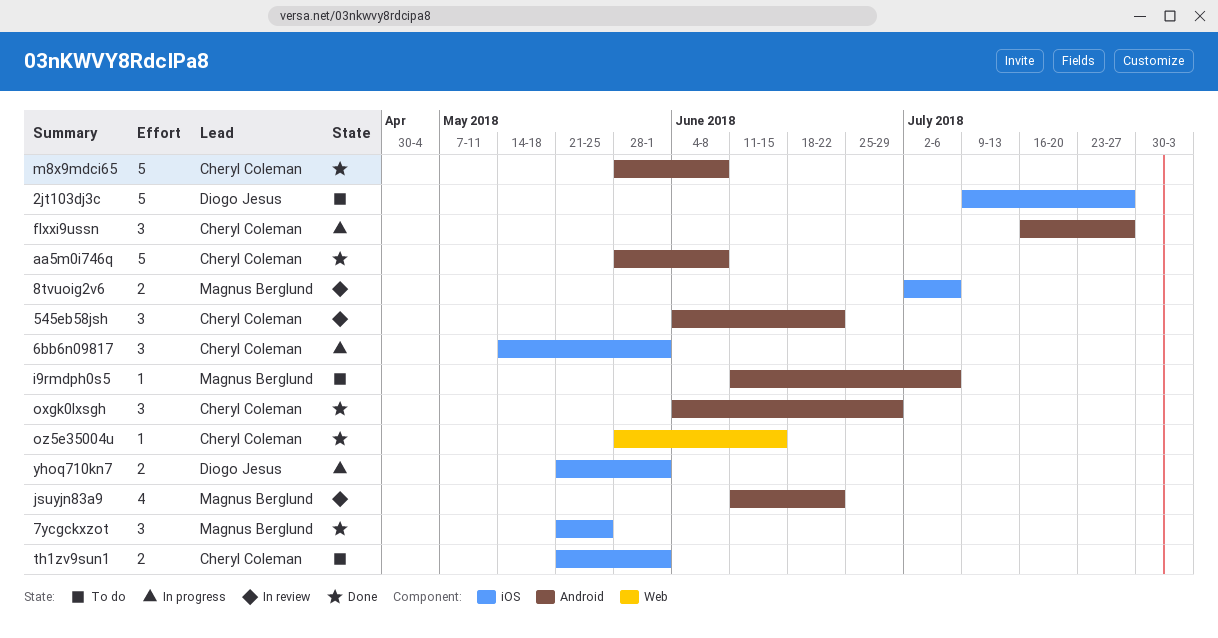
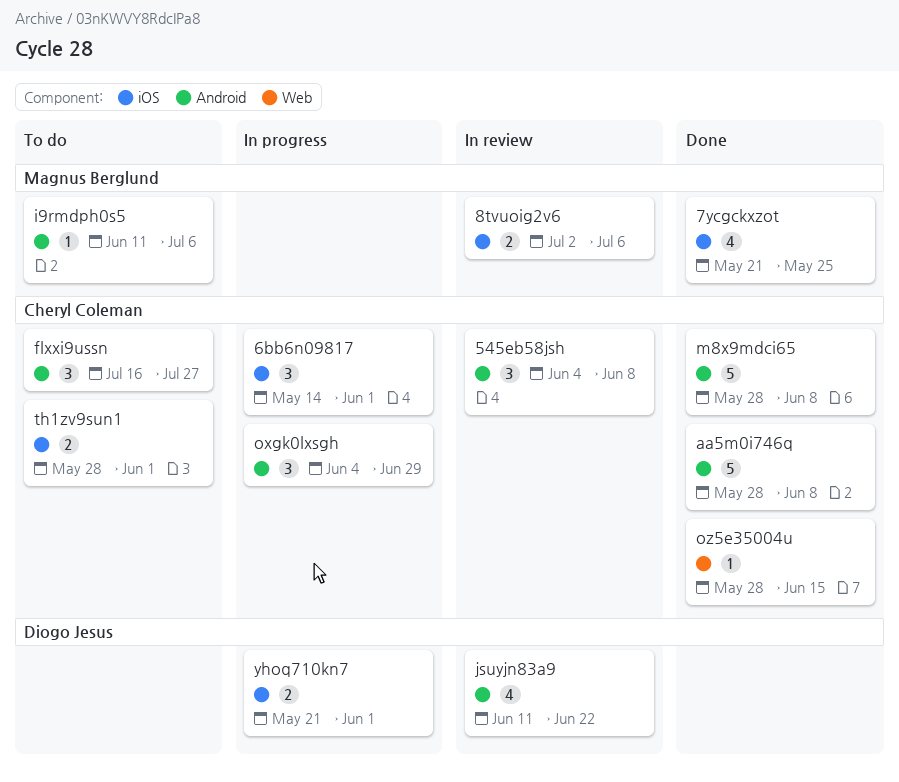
2jt103dj3c: present -> none
545eb58jsh, due: Jun 22 -> Jun 8
7ycgckxzot, estimate: 3 -> 4
flxxi9ussn, status: In progress -> To do
jsuyjn83a9, owner: Magnus Berglund -> Diogo Jesus
oxgk0lxsgh, status: Done -> In progress
th1zv9sun1, start: May 21 -> May 28

